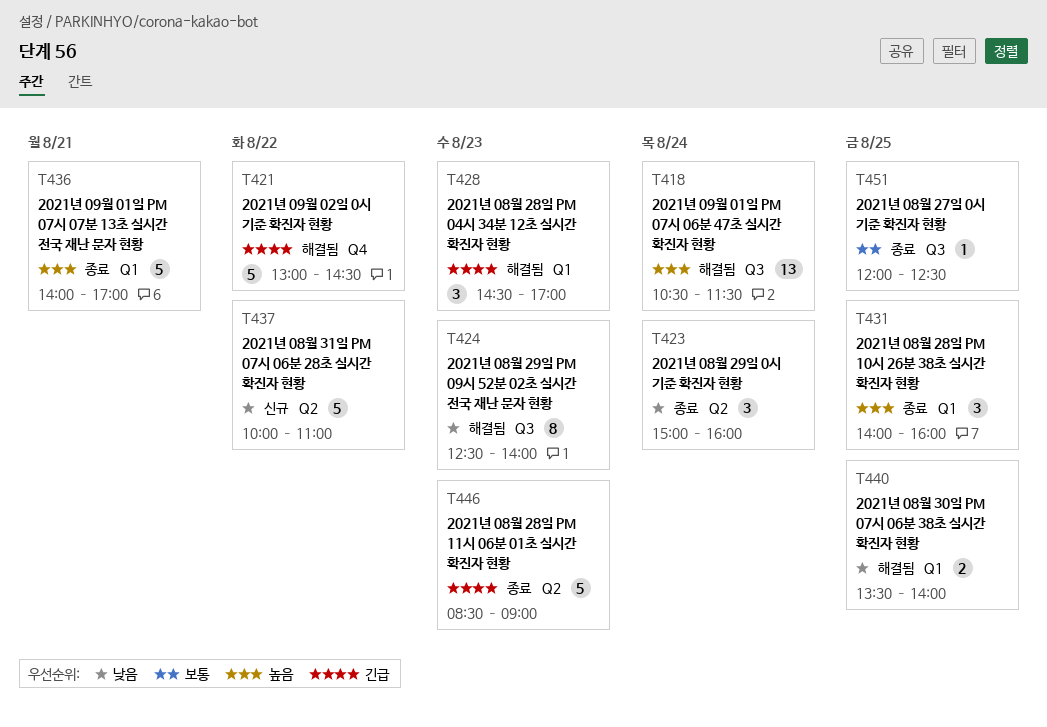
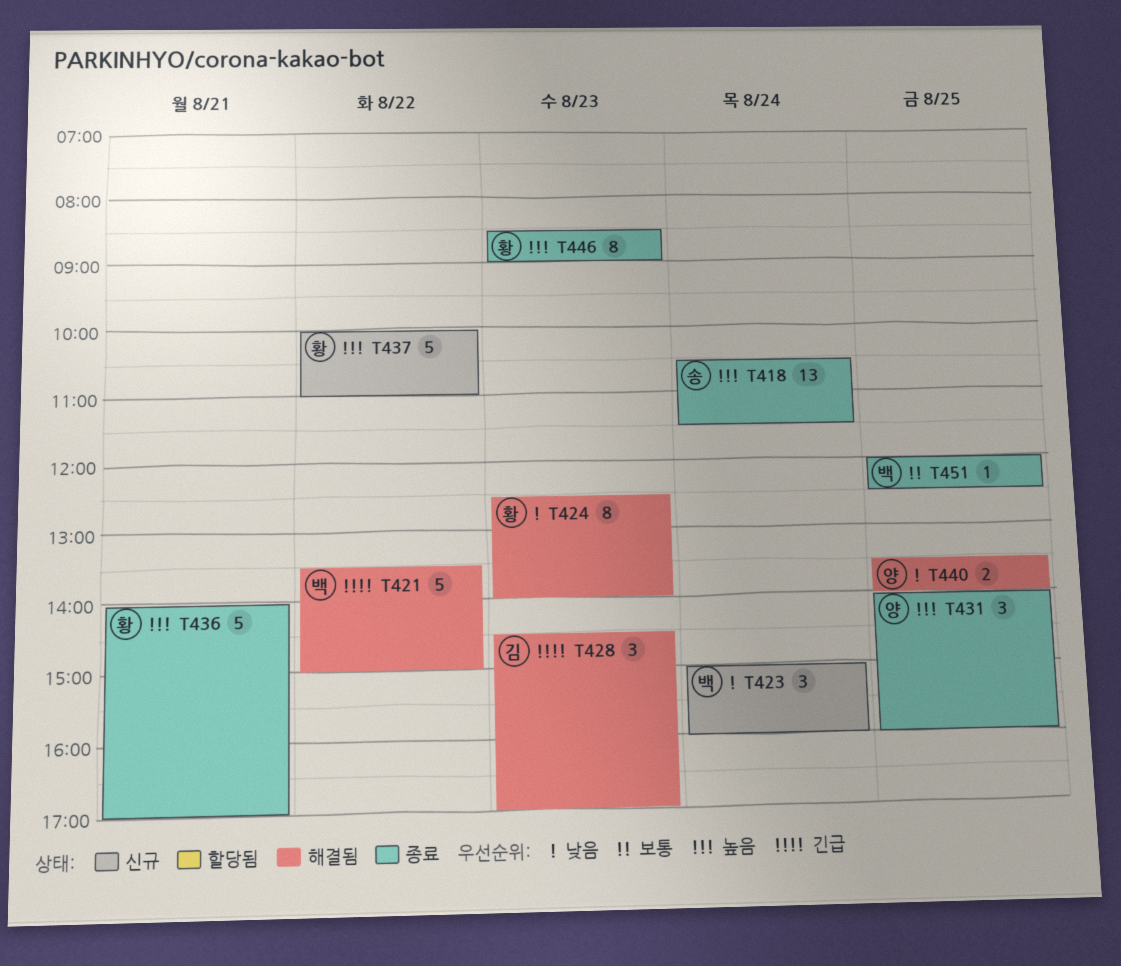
T418, status: 해결됨 -> 종료
T421, begins: 13:00 -> 13:30
T421, ends: 14:30 -> 15:00
T423, status: 종료 -> 신규
T437, priority: 낮음 -> 높음
T446, priority: 긴급 -> 높음
T446, estimate: 5 -> 8

